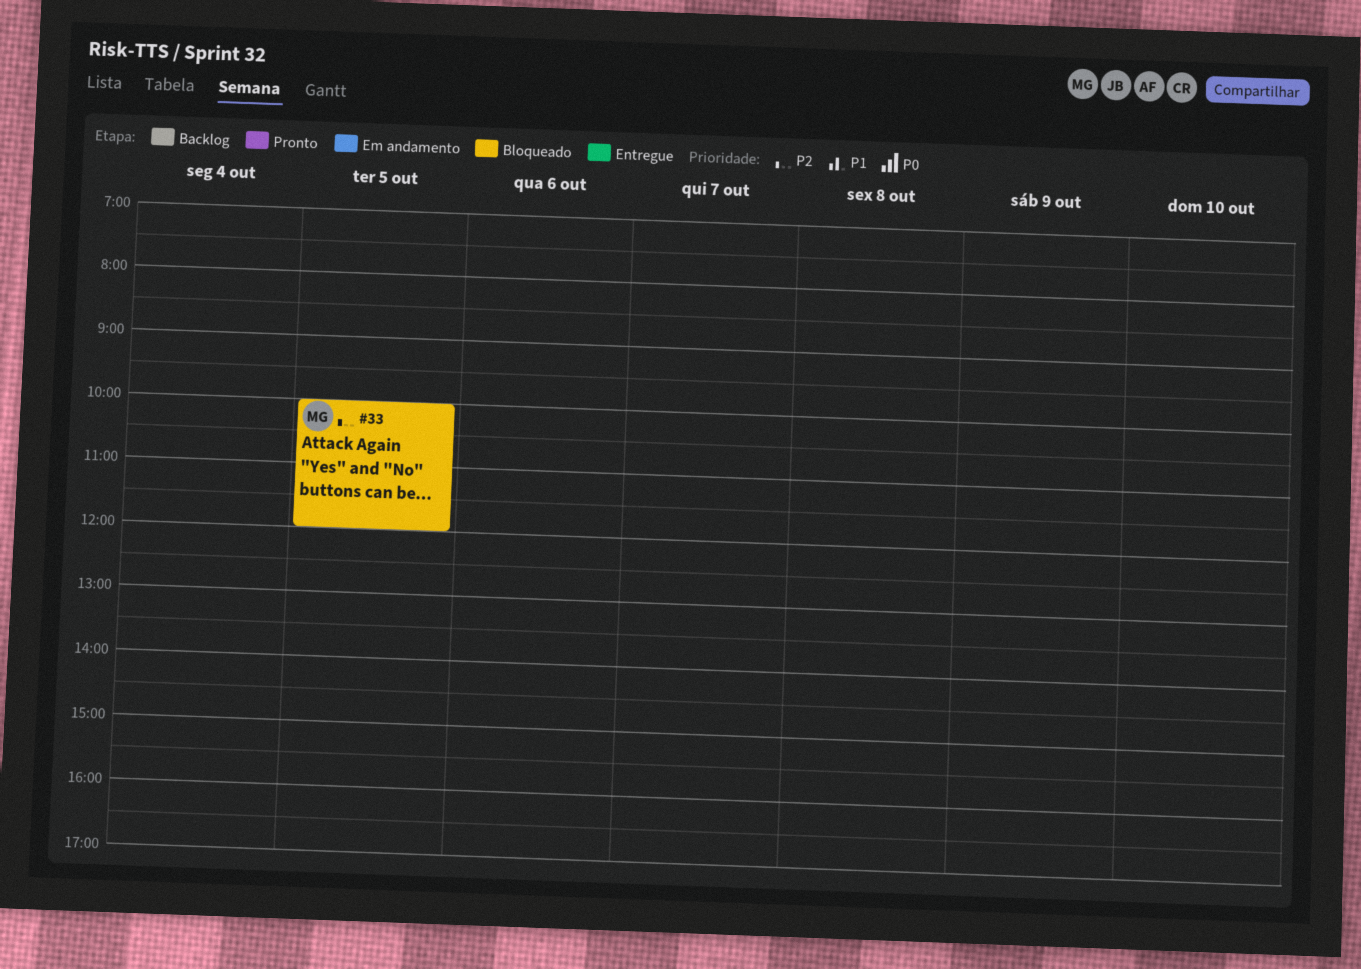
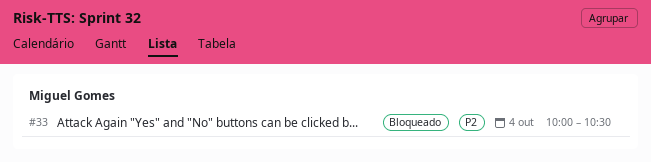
#33, day: Oct 5 -> Oct 4
#33, ends: 12:00 -> 10:30

